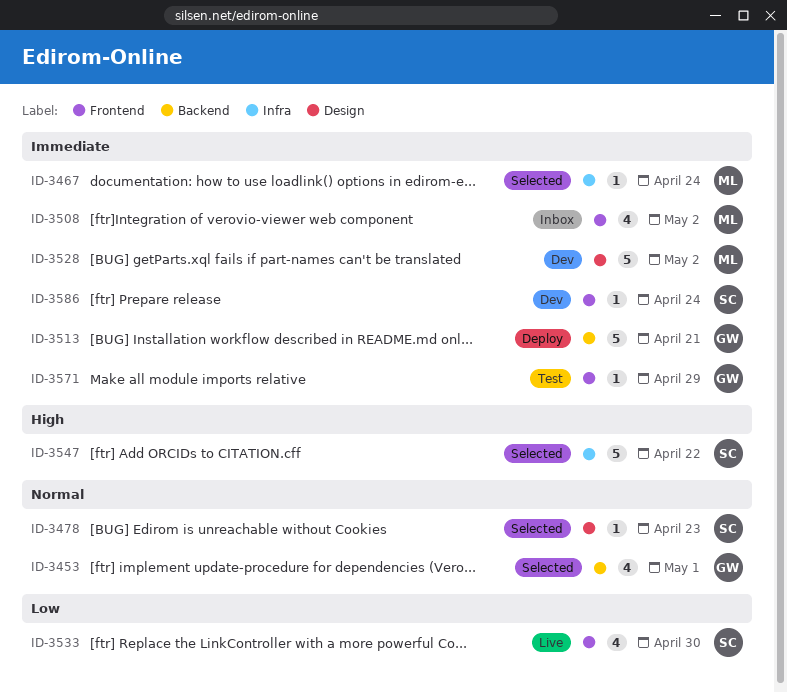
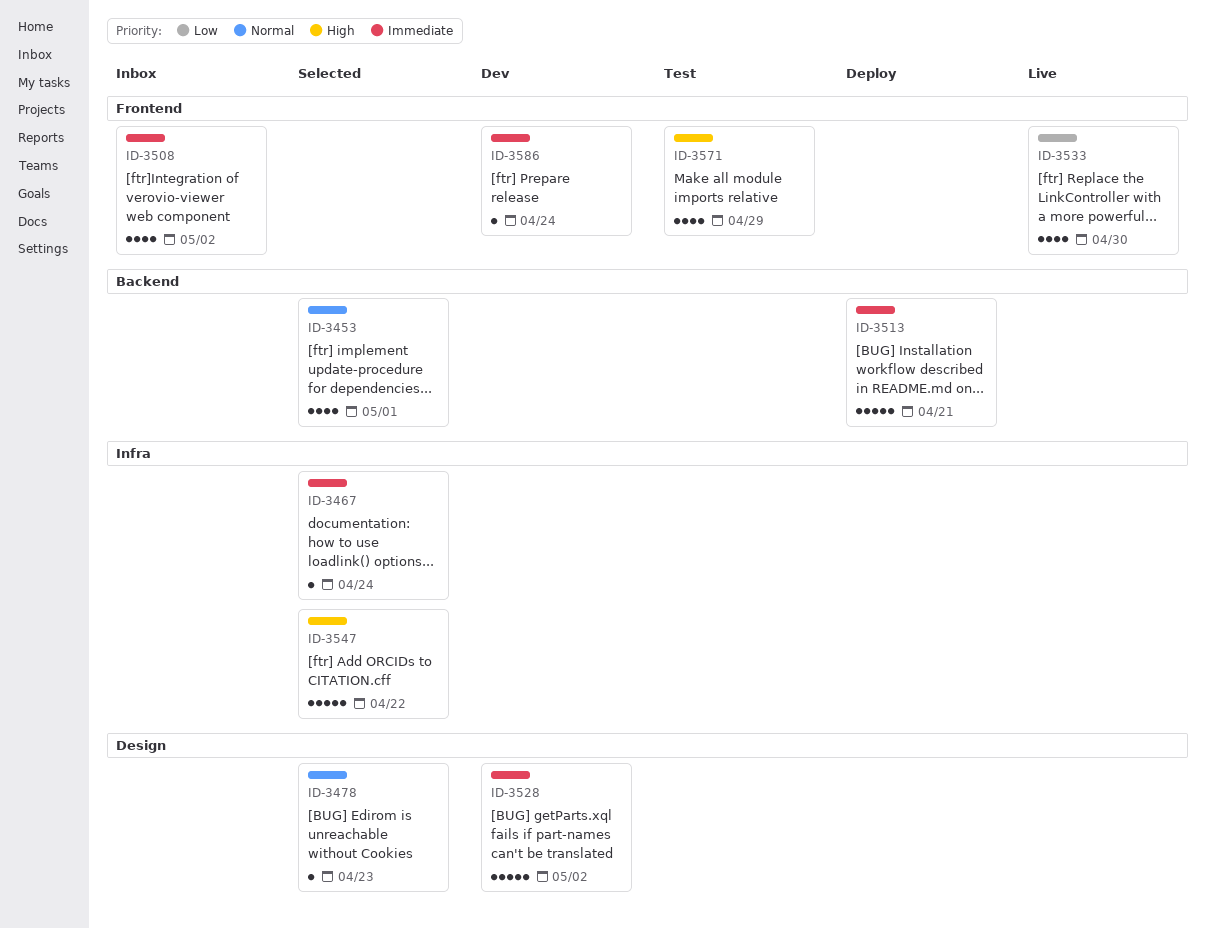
ID-3571, priority: Immediate -> High
ID-3571, estimate: 1 -> 4

